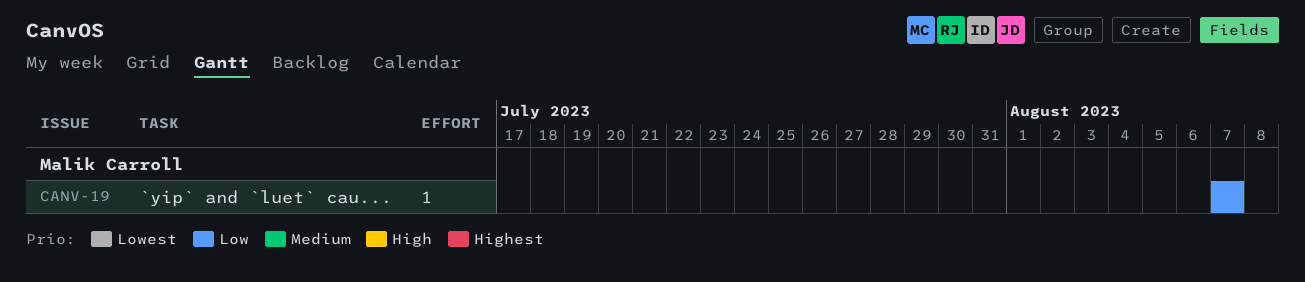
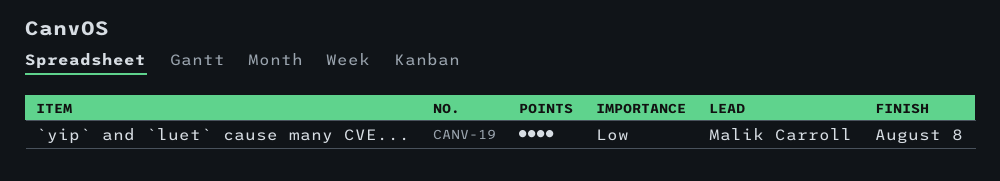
CANV-19, estimate: 1 -> 4
CANV-19, due: Aug 7 -> Aug 8

